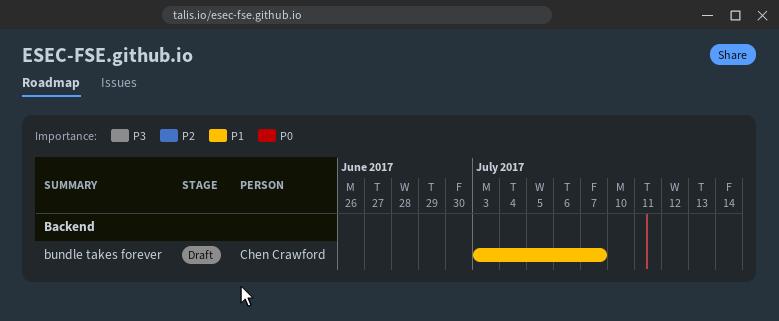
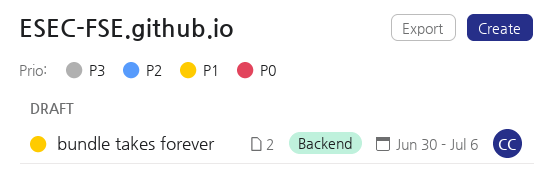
bundle takes forever, start: Jul 3 -> Jun 30
bundle takes forever, due: Jul 7 -> Jul 6

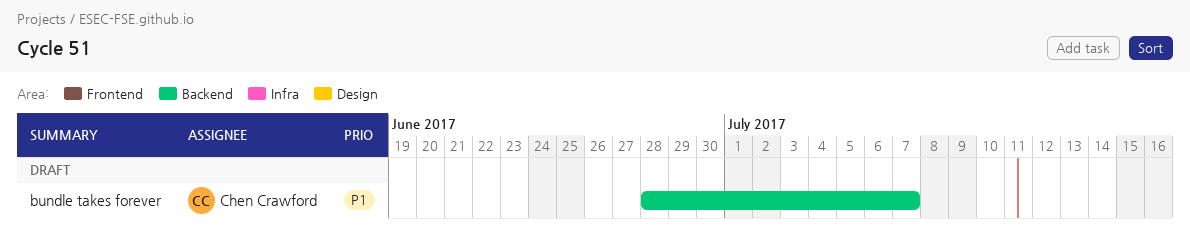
bundle takes forever, start: Jun 30 -> Jun 28
bundle takes forever, due: Jul 6 -> Jul 7

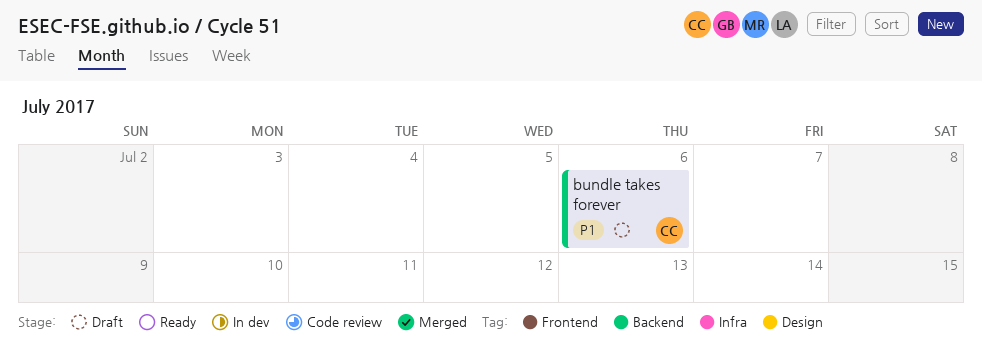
bundle takes forever, due: Jul 7 -> Jul 6

